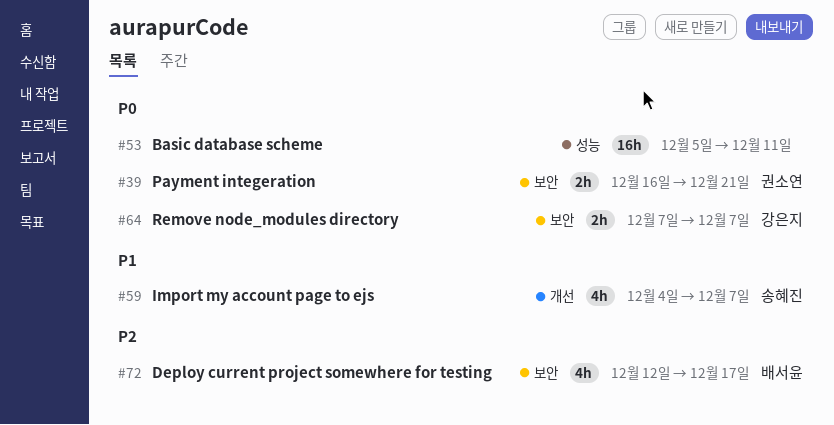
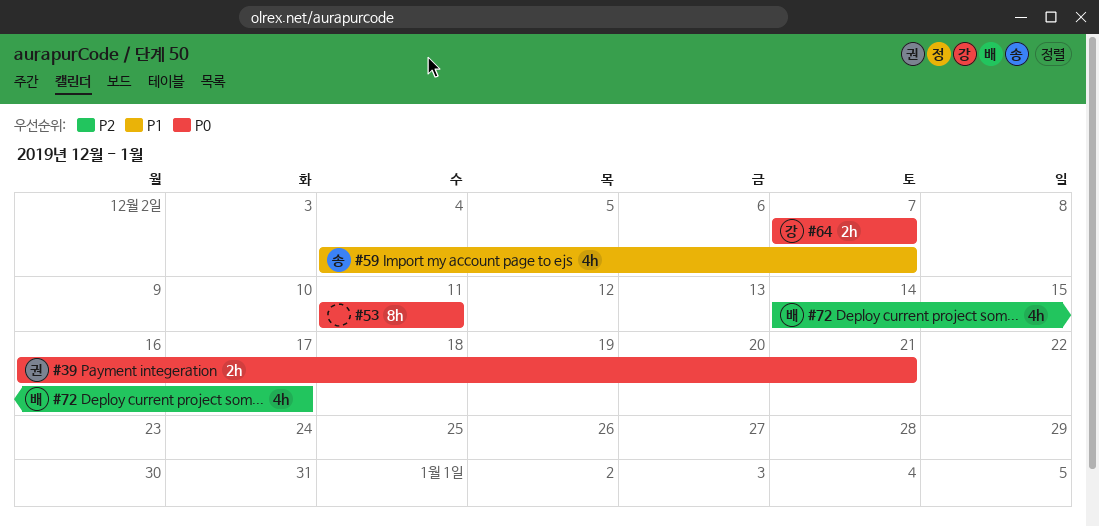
#53, estimate: 16h -> 8h
#53, start: Dec 5 -> Dec 11
#72, start: Dec 12 -> Dec 14

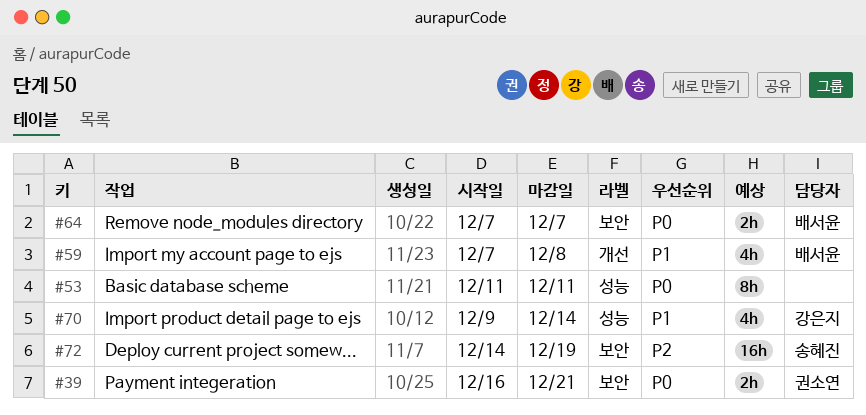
#59, owner: 송혜진 -> 배서윤
#59, start: Dec 4 -> Dec 7
#59, due: Dec 7 -> Dec 8
#64, owner: 강은지 -> 배서윤
#70: none -> present
#72, owner: 배서윤 -> 송혜진
#72, estimate: 4h -> 16h
#72, due: Dec 17 -> Dec 19

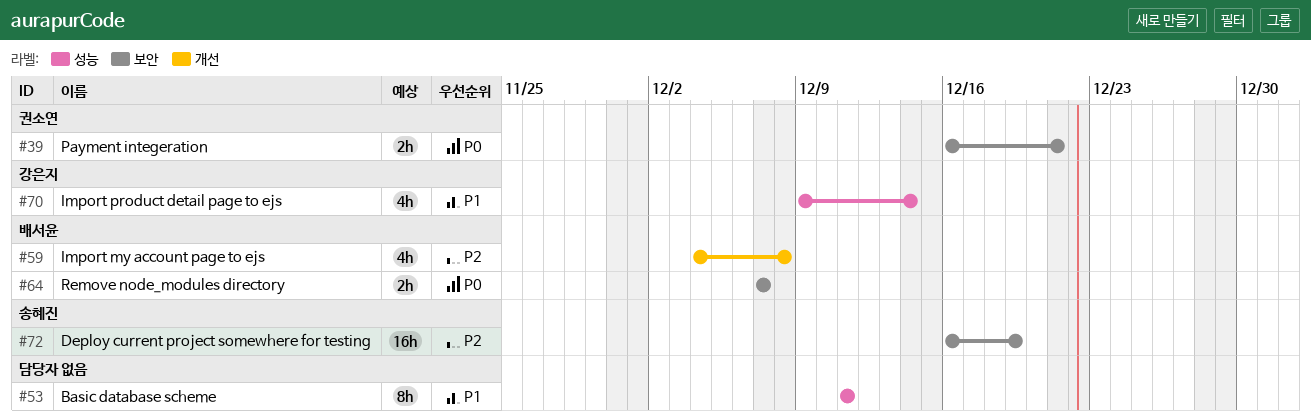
#53, priority: P0 -> P1
#59, priority: P1 -> P2
#59, start: Dec 7 -> Dec 4
#72, start: Dec 14 -> Dec 16

